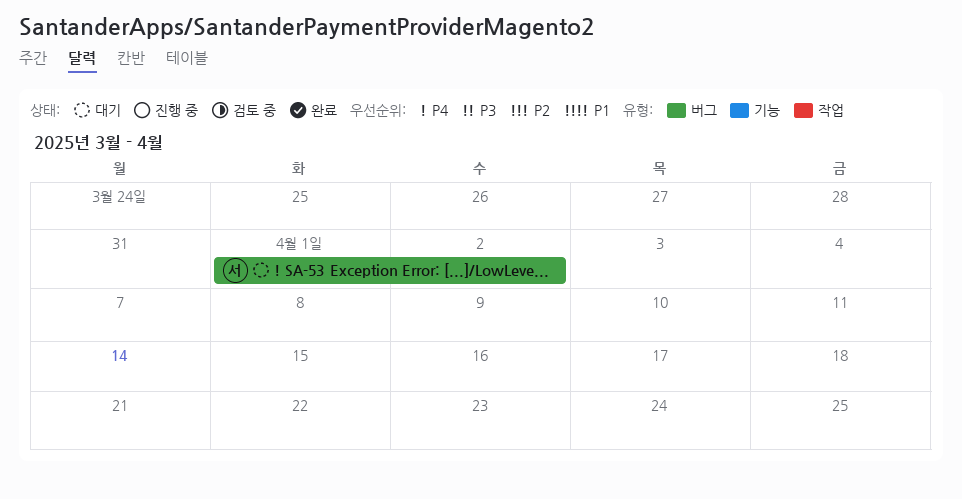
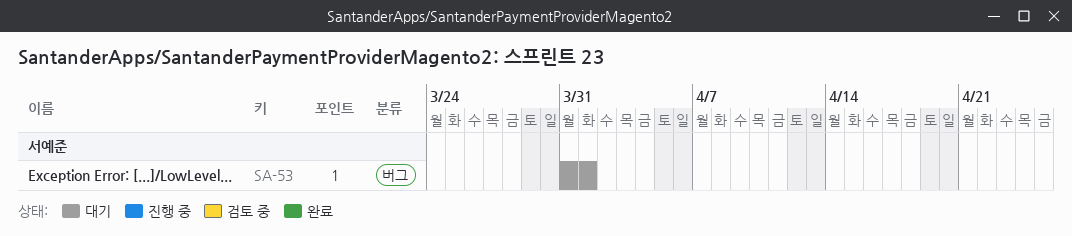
SA-53, start: Apr 1 -> Mar 31
SA-53, due: Apr 2 -> Apr 1

